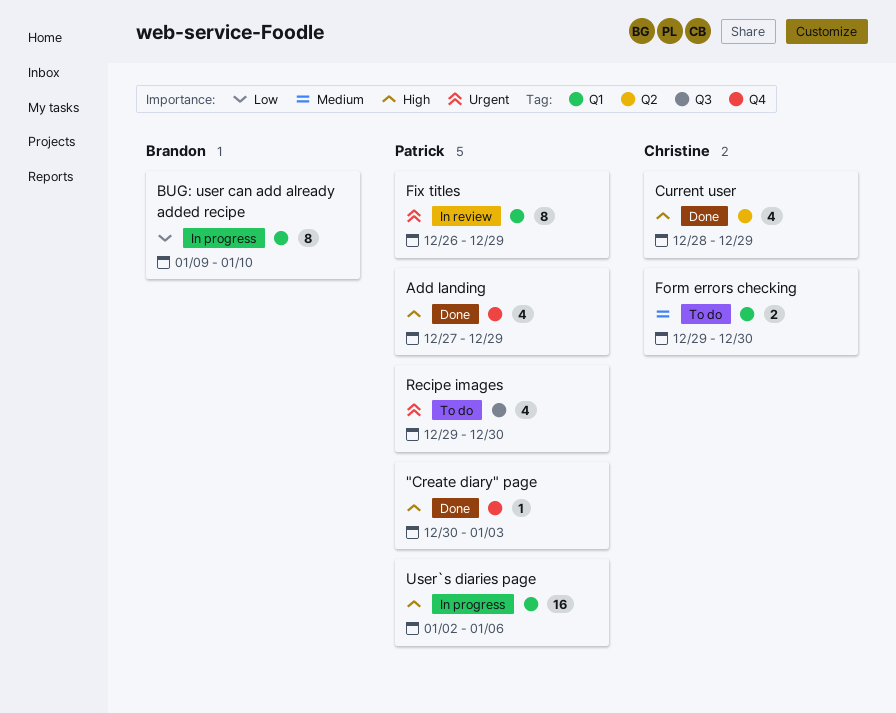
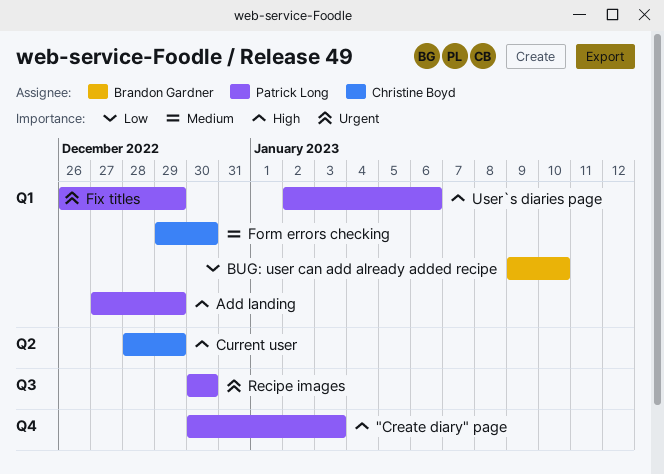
Add landing, label: Q4 -> Q1
Recipe images, start: Dec 29 -> Dec 30

